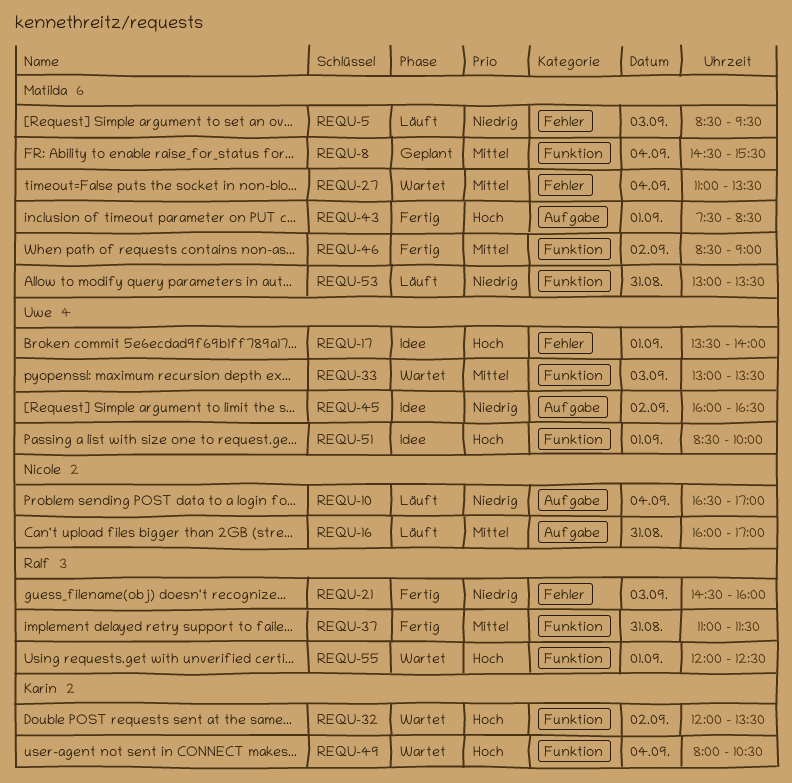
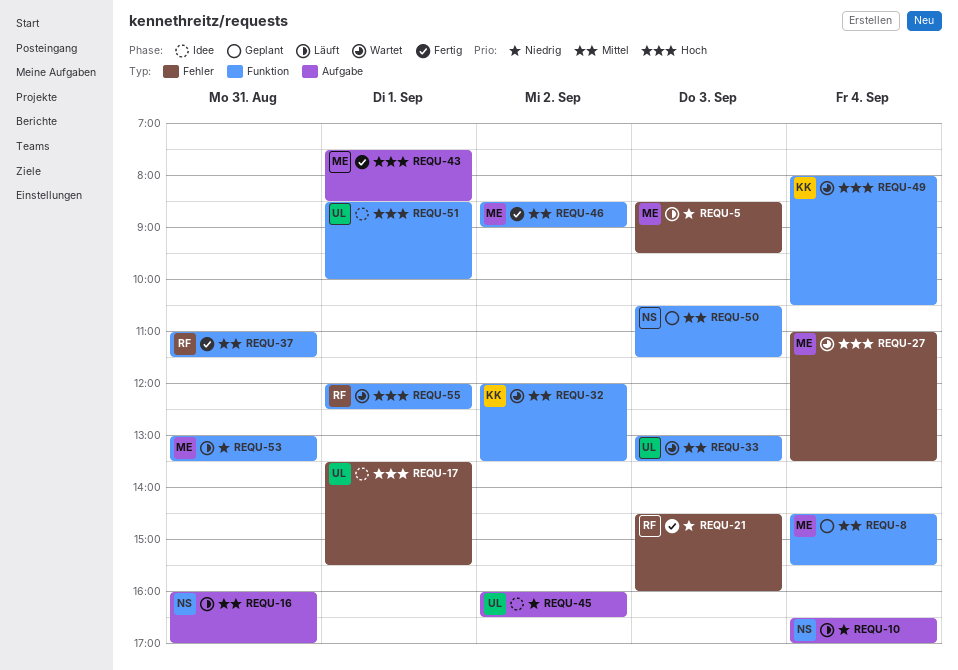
REQU-17, ends: 14:00 -> 15:30
REQU-27, priority: Mittel -> Hoch
REQU-32, priority: Hoch -> Mittel
REQU-50: none -> present

